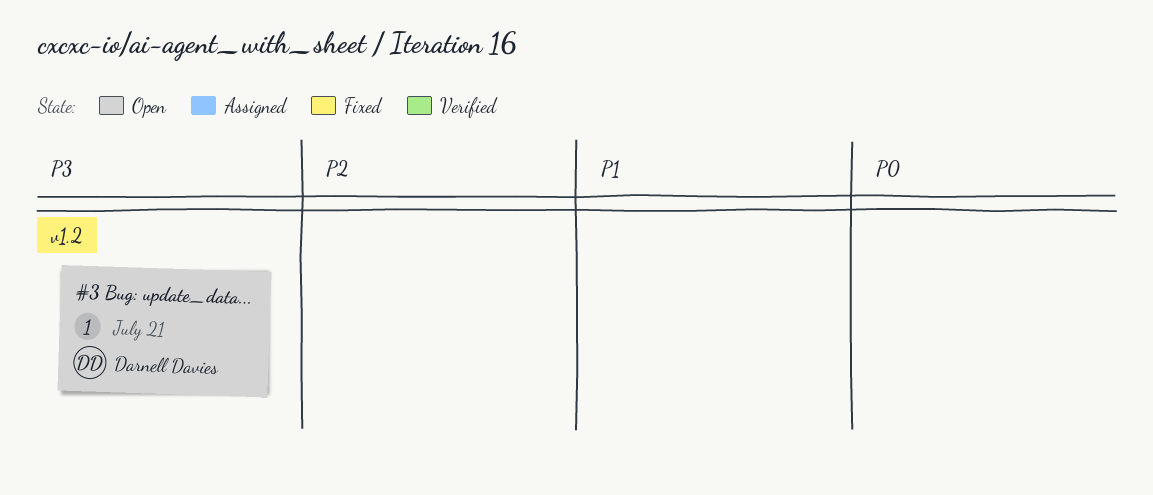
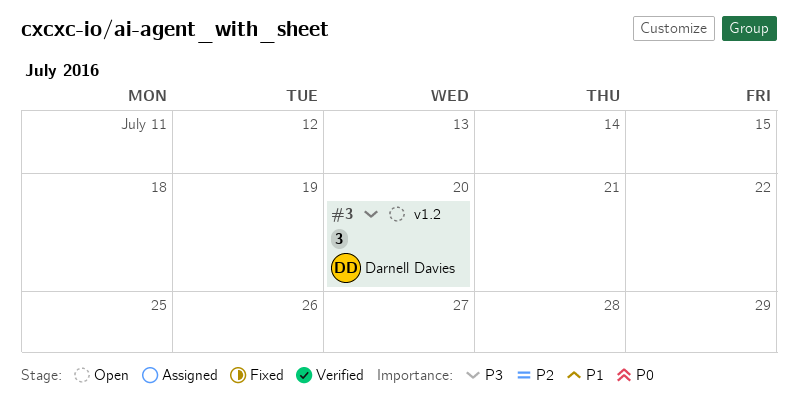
#3, estimate: 1 -> 3
#3, due: Jul 21 -> Jul 20

